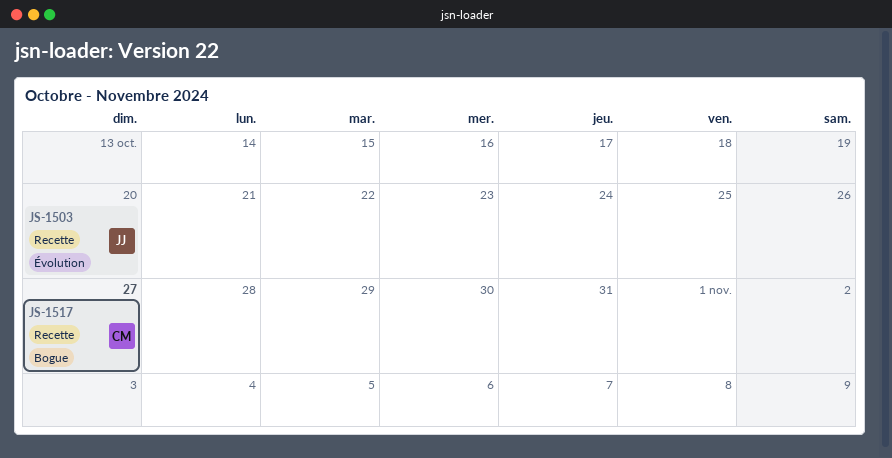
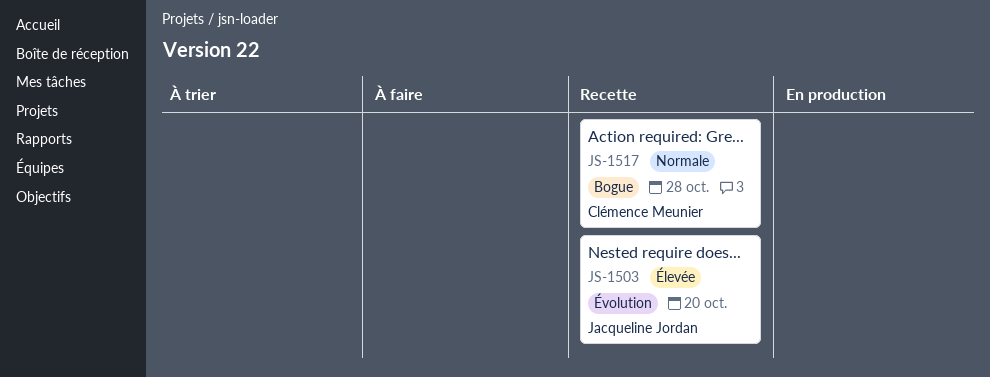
JS-1517, due: Oct 27 -> Oct 28

